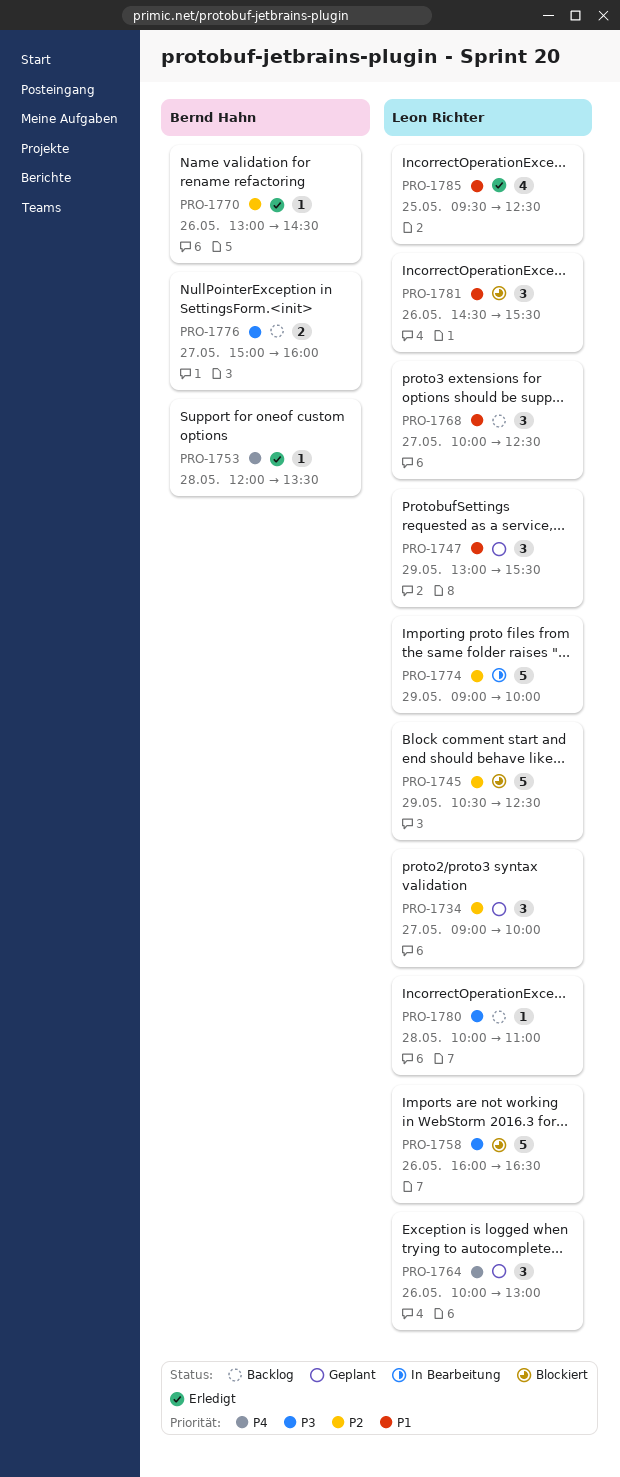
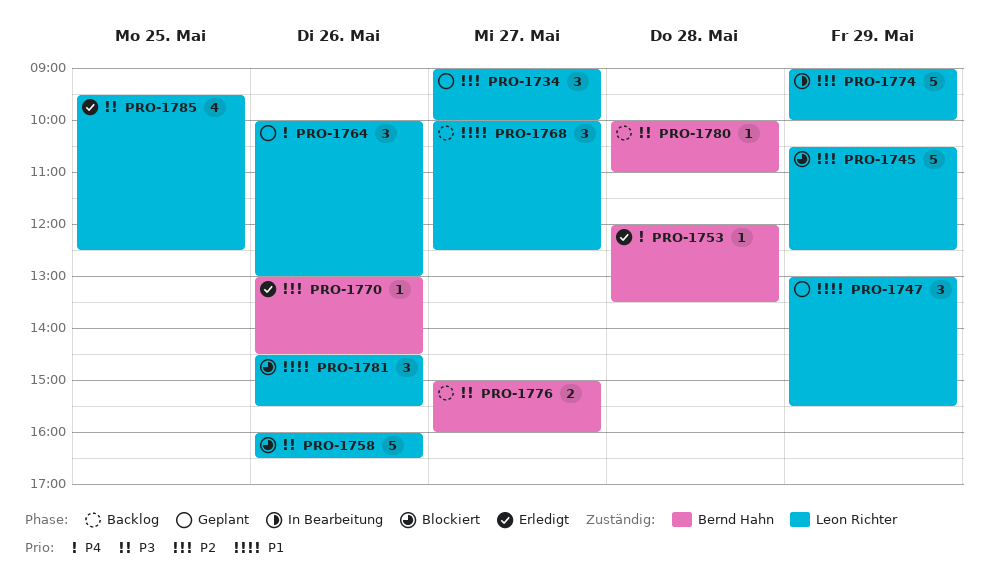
PRO-1780, owner: Leon Richter -> Bernd Hahn
PRO-1785, priority: P1 -> P3

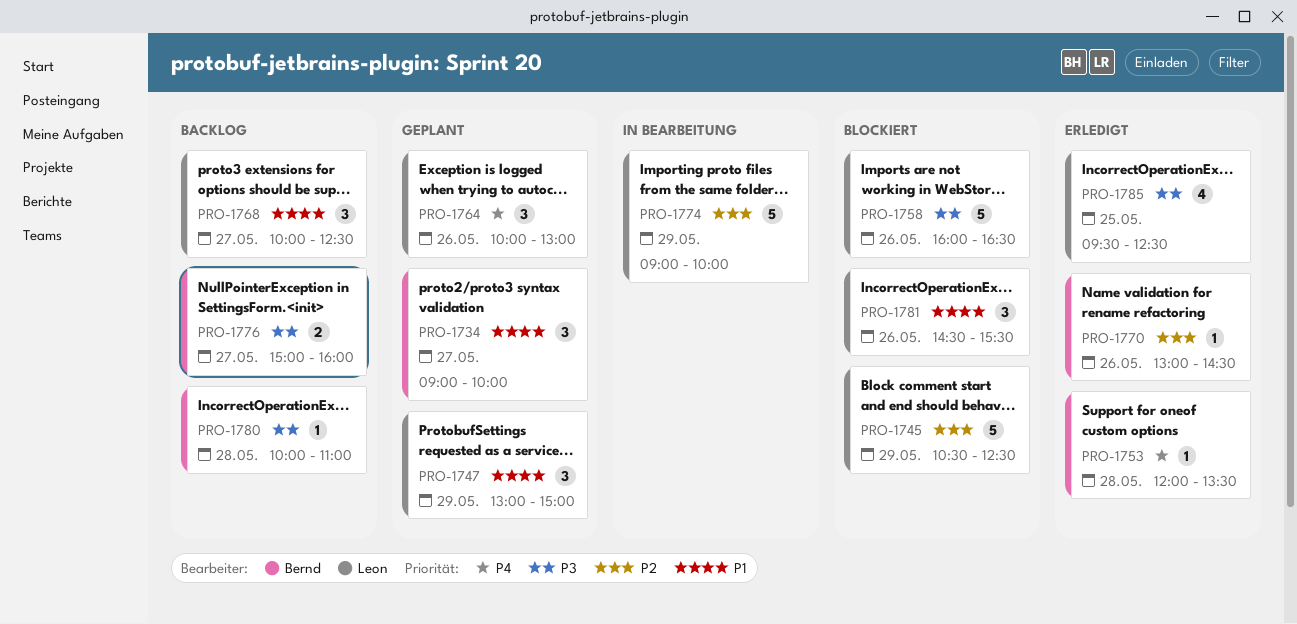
PRO-1734, owner: Leon Richter -> Bernd Hahn
PRO-1734, priority: P2 -> P1
PRO-1747, ends: 15:30 -> 15:00

